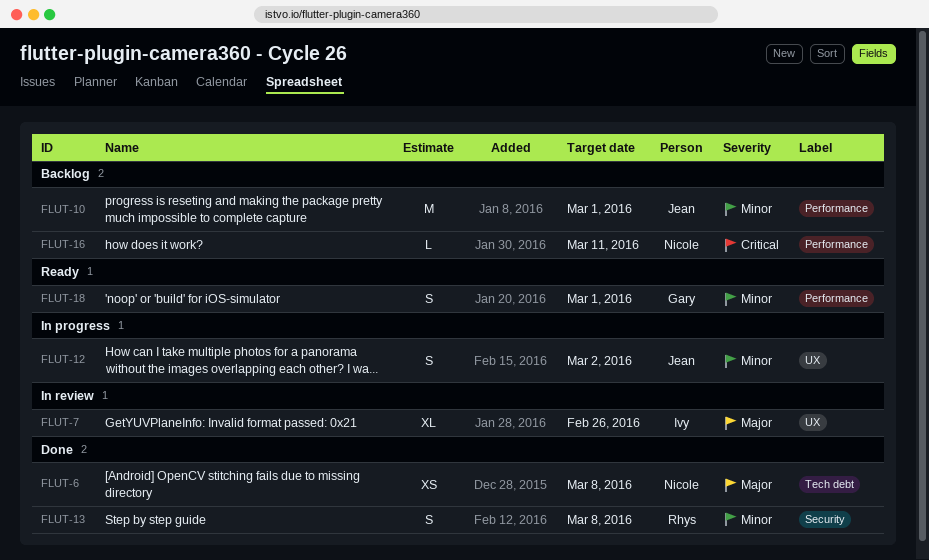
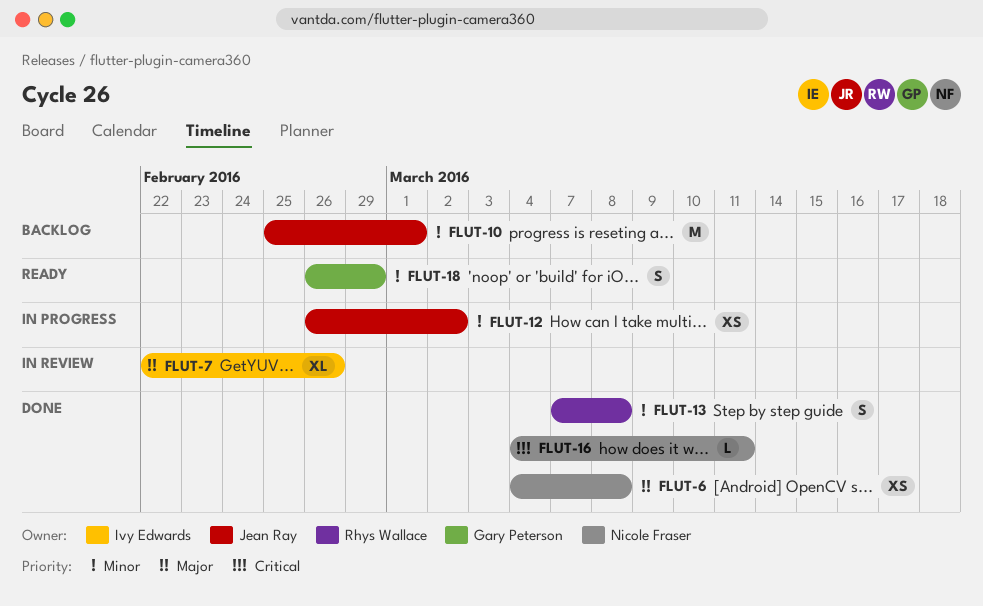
FLUT-12, estimate: S -> XS
FLUT-16, status: Backlog -> Done
FLUT-18, due: Mar 1 -> Feb 29

